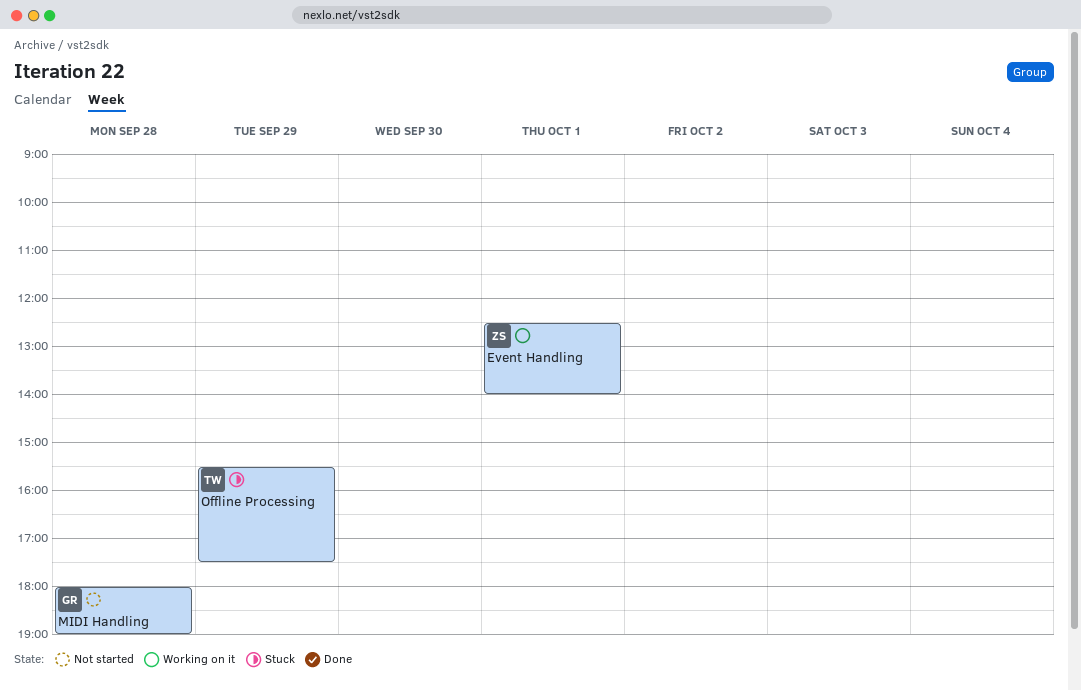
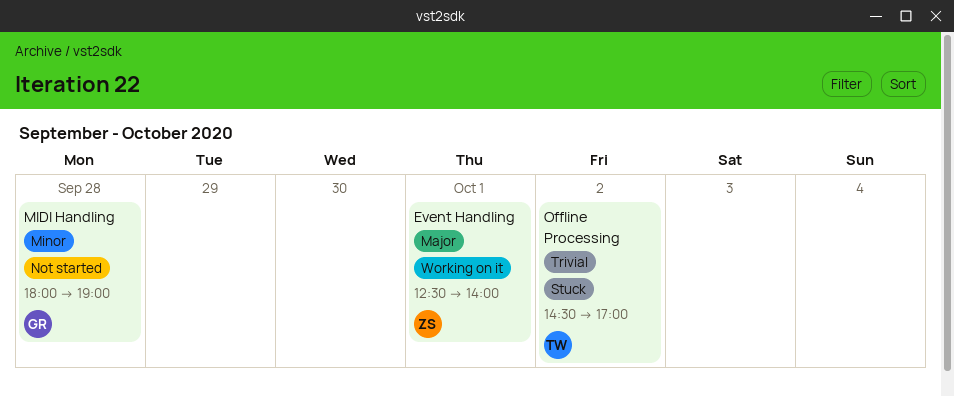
Offline Processing, day: Sep 29 -> Oct 2
Offline Processing, begins: 15:30 -> 14:30
Offline Processing, ends: 17:30 -> 17:00

